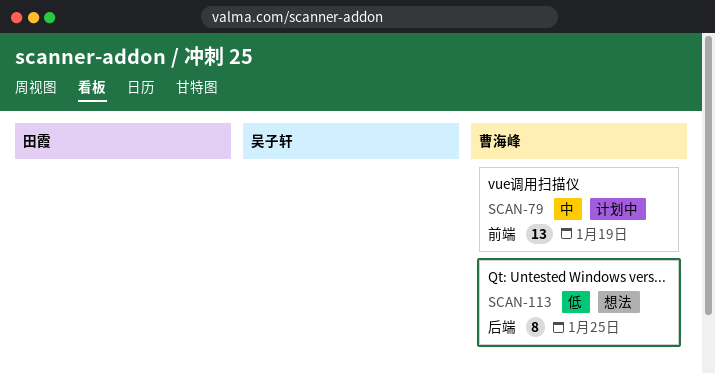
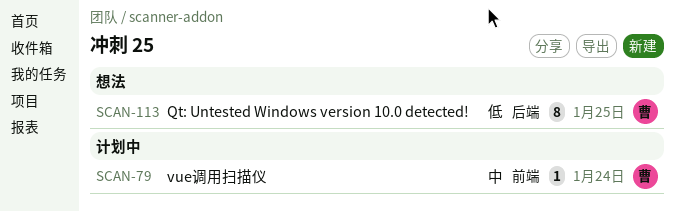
SCAN-79, estimate: 13 -> 1
SCAN-79, due: Jan 19 -> Jan 24

